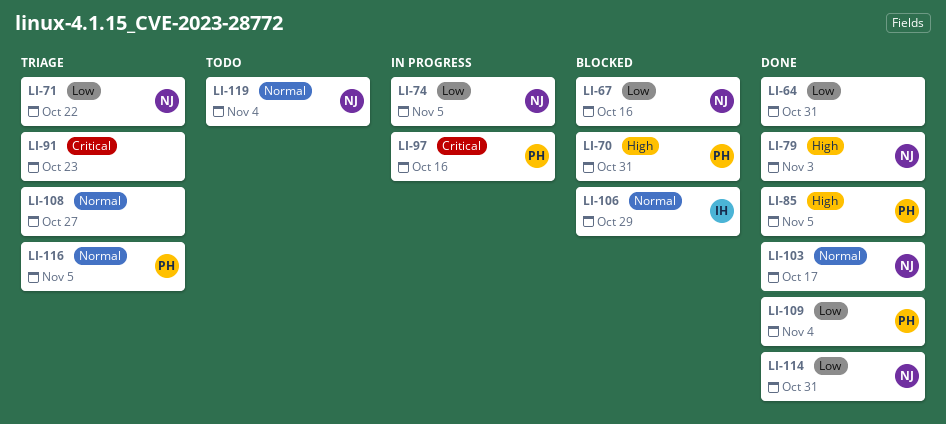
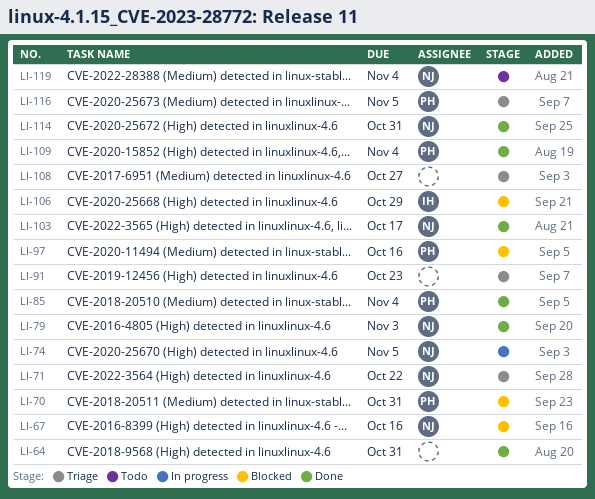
LI-85, due: Nov 5 -> Nov 4
LI-97, status: In progress -> Blocked

